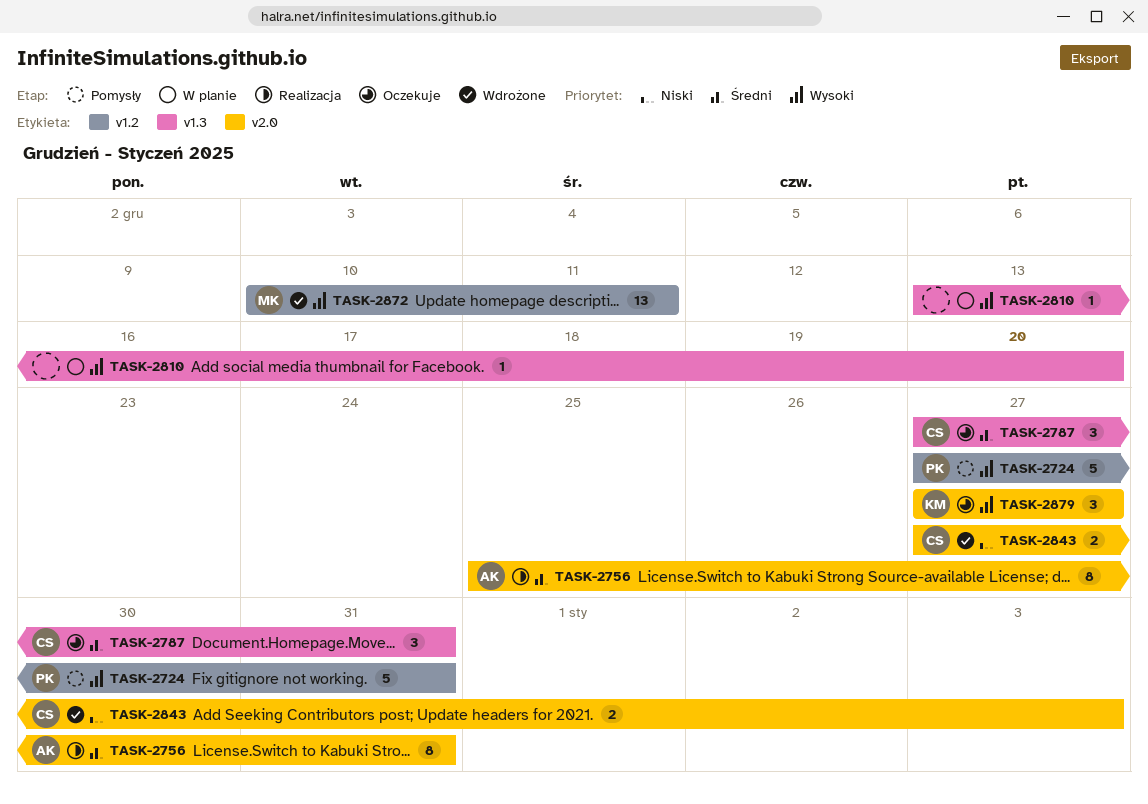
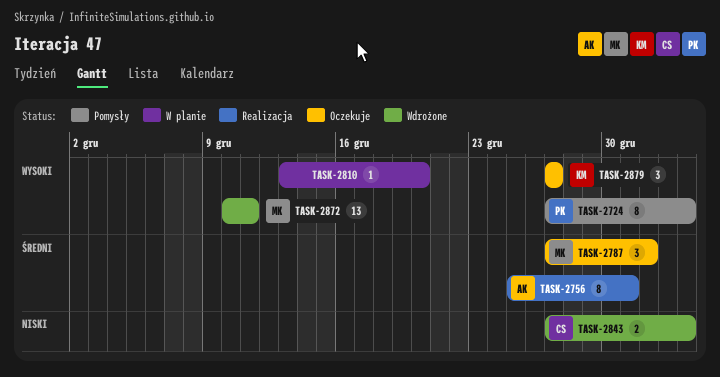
TASK-2724, estimate: 5 -> 8
TASK-2724, due: Dec 31 -> Jan 3
TASK-2787, owner: CS -> MK
TASK-2787, due: Dec 31 -> Jan 1

